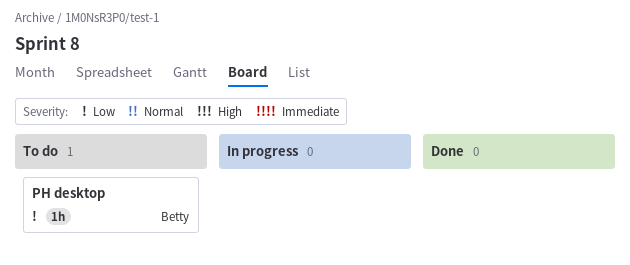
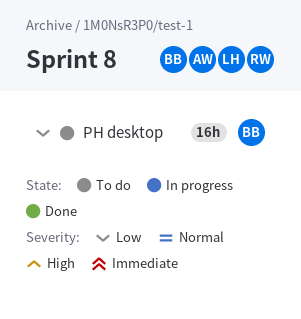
PH desktop, estimate: 1h -> 16h

